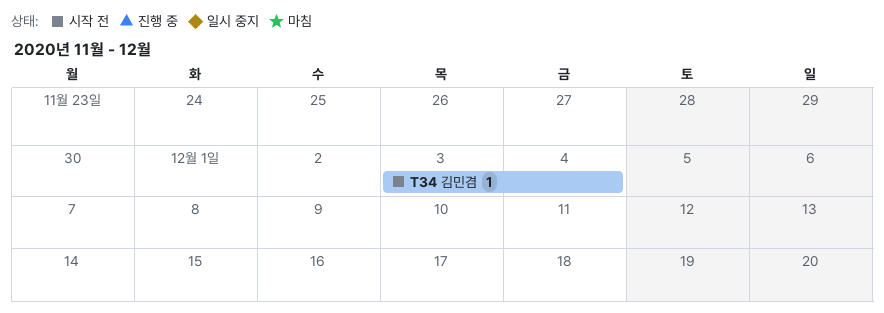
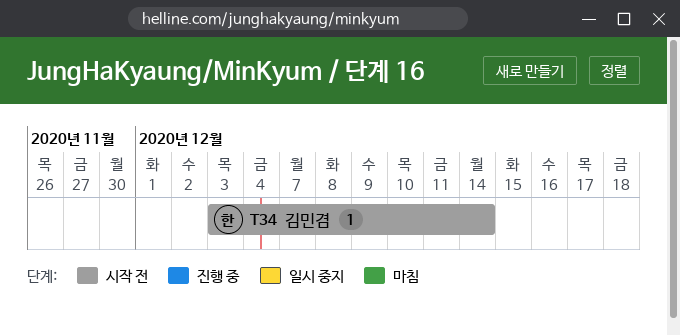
T34, due: Dec 4 -> Dec 14

